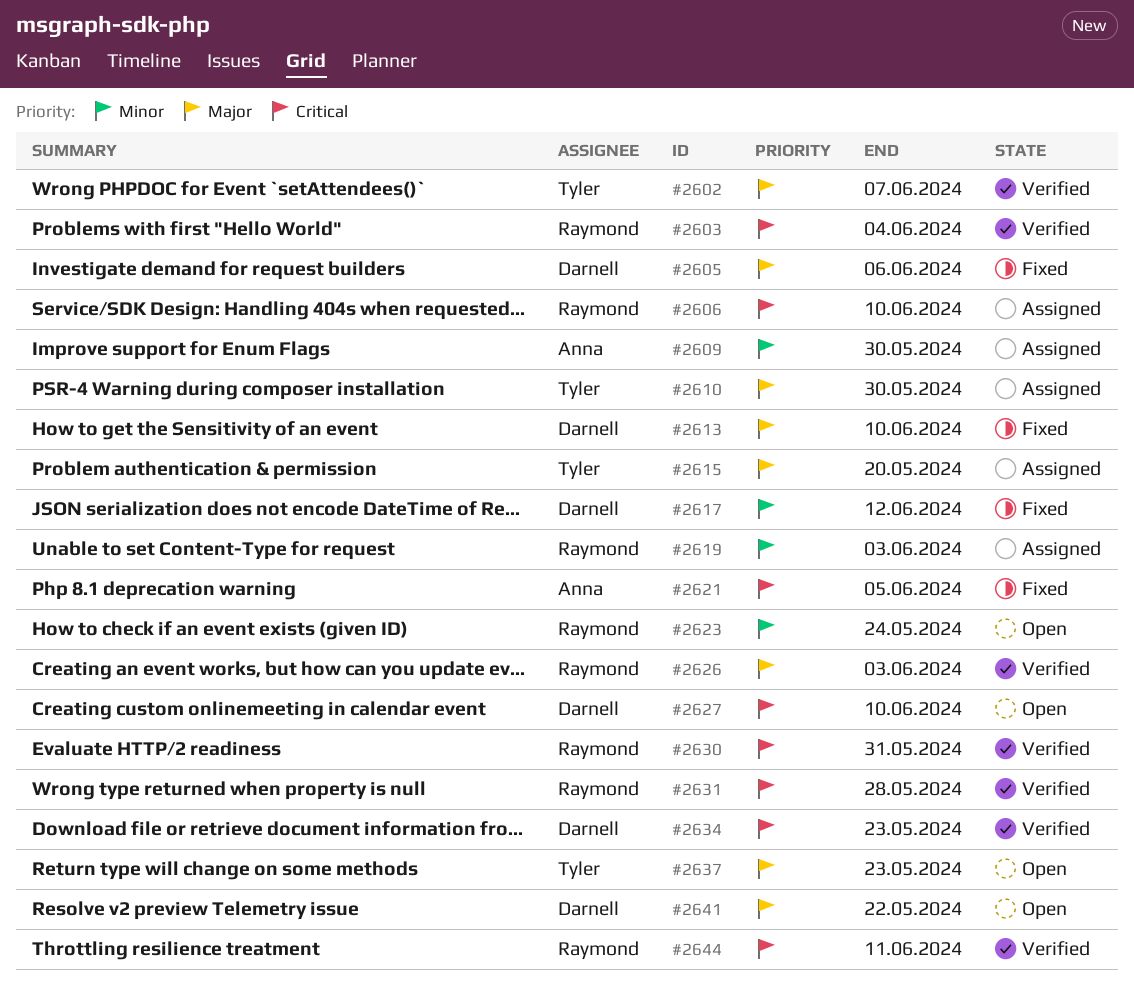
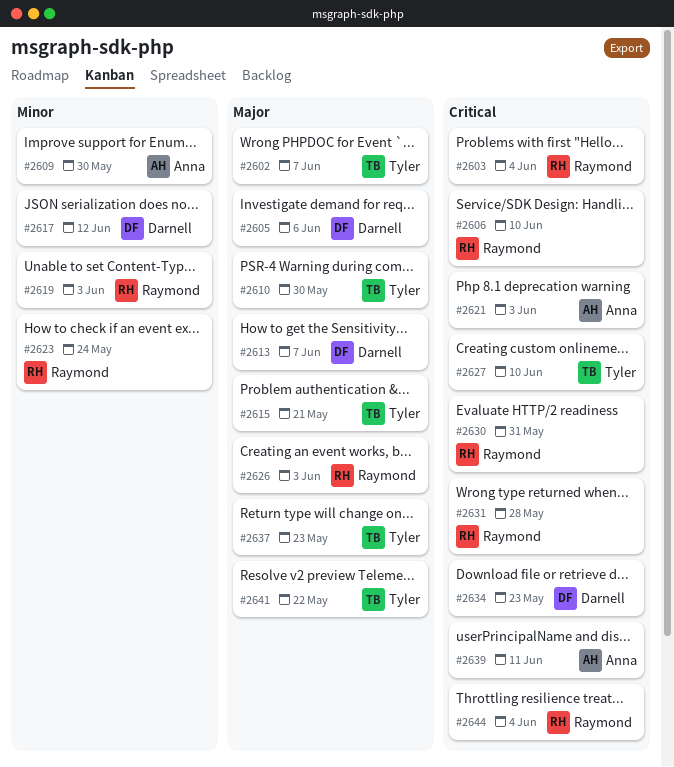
#2613, due: Jun 10 -> Jun 7
#2615, due: May 20 -> May 21
#2621, due: Jun 5 -> Jun 3
#2627, owner: Darnell -> Tyler
#2639: none -> present
#2641, owner: Darnell -> Tyler
#2644, due: Jun 11 -> Jun 4

